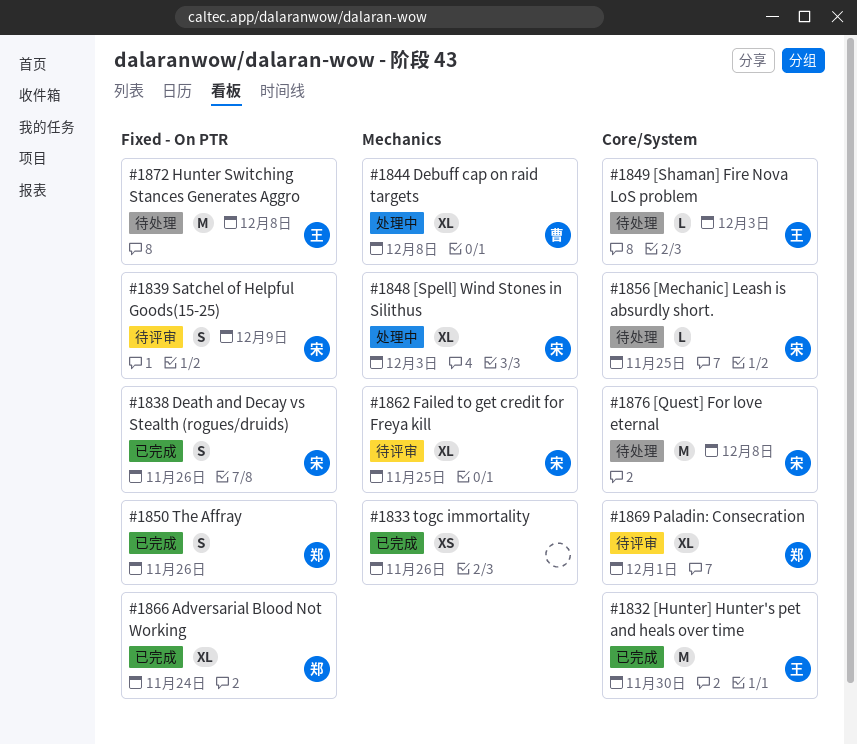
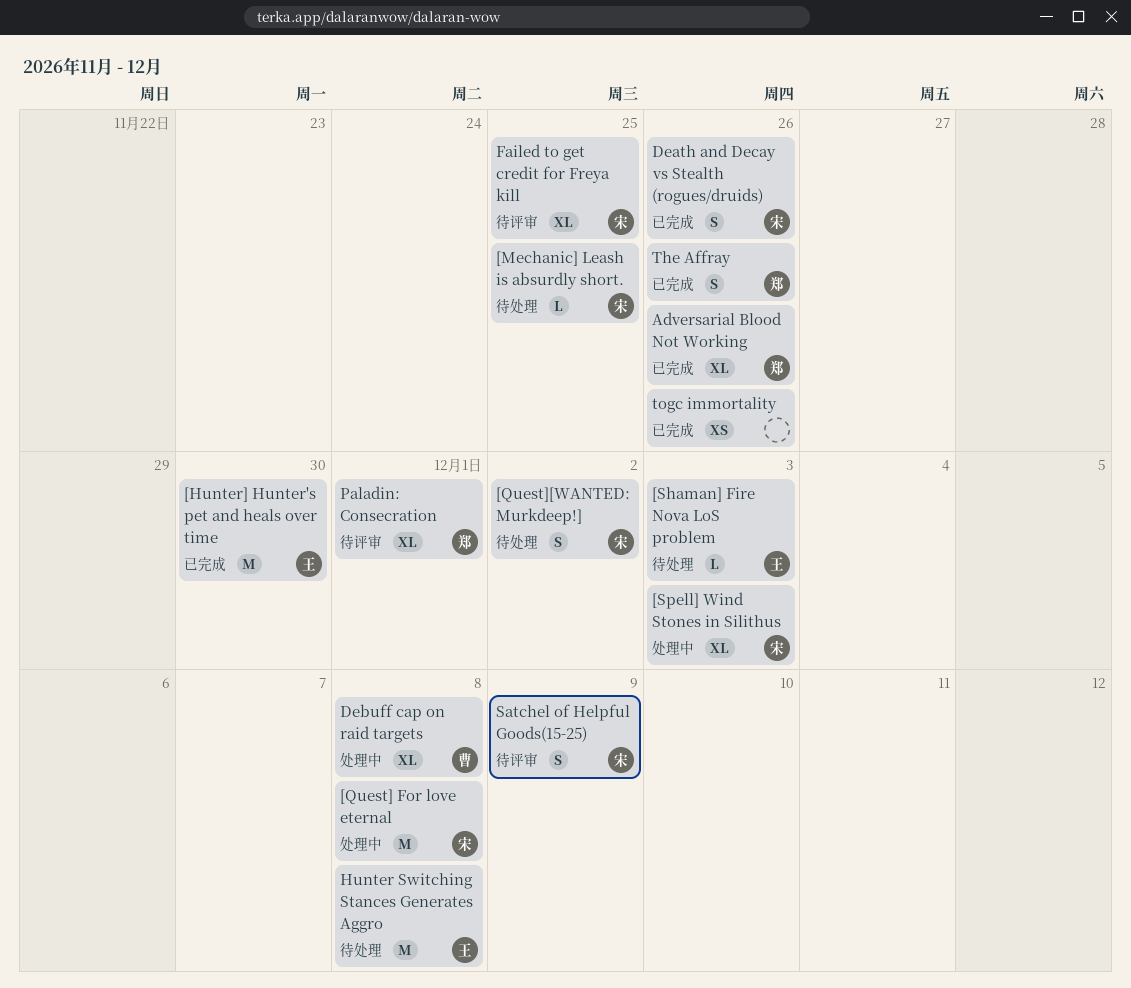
[Quest] For love eternal, status: 待处理 -> 处理中
[Quest][WANTED: Murkdeep!]: none -> present
Adversarial Blood Not Working, due: Nov 24 -> Nov 26

